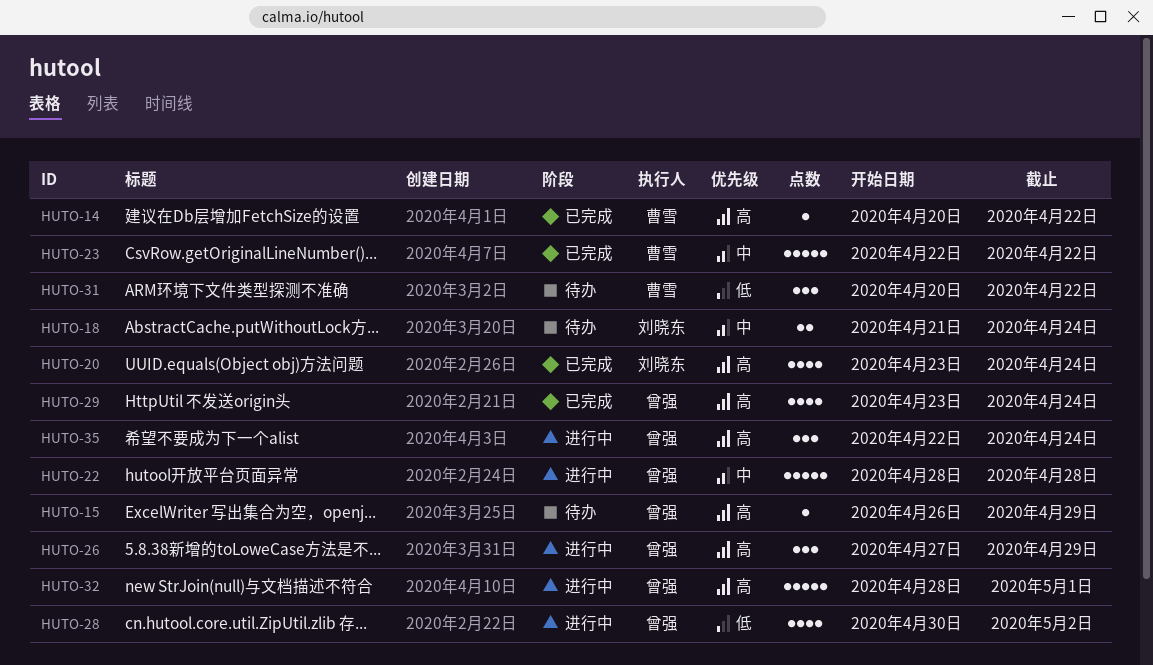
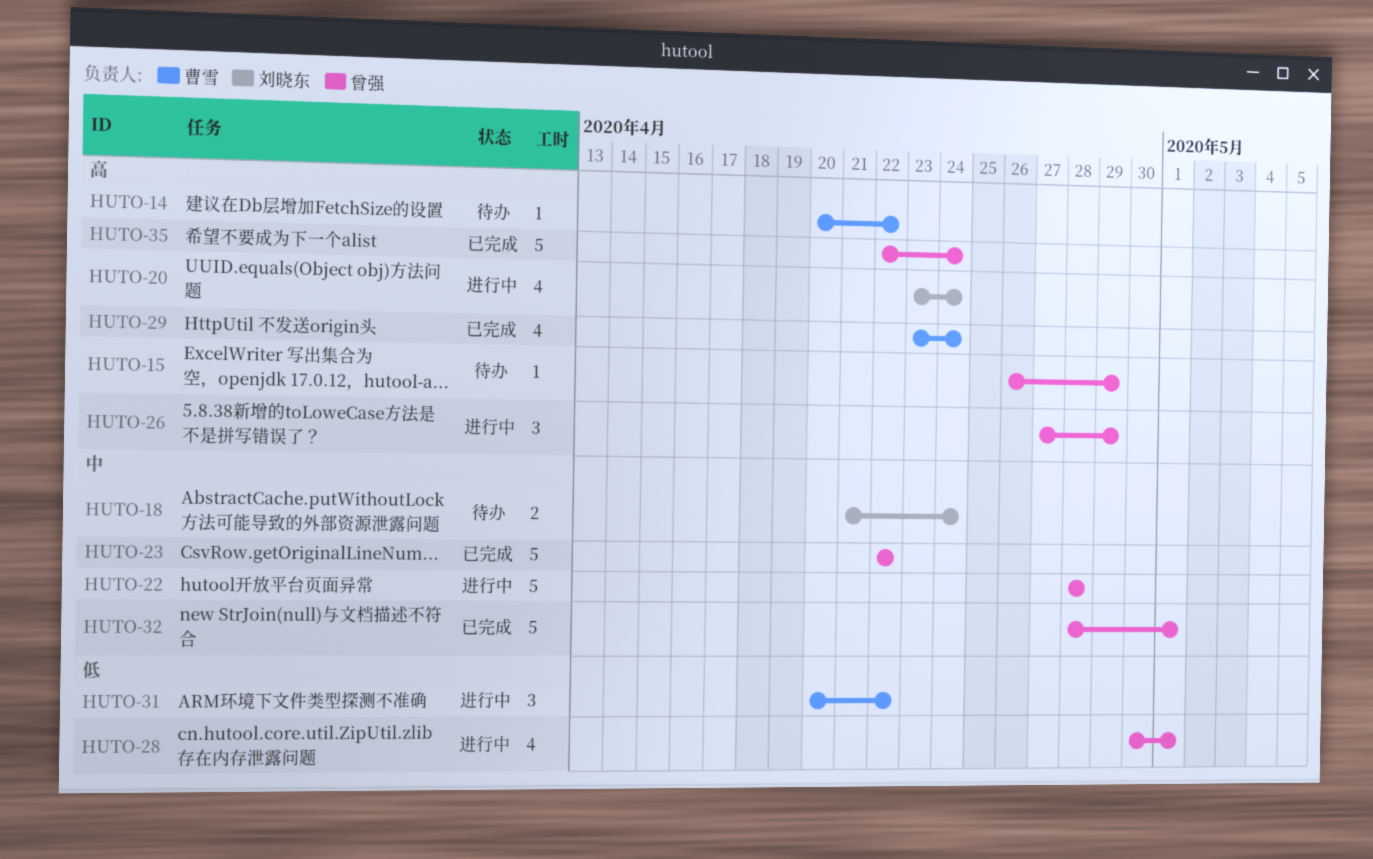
HUTO-14, status: 已完成 -> 待办
HUTO-20, status: 已完成 -> 进行中
HUTO-23, owner: 曹雪 -> 曾强
HUTO-28, due: May 2 -> May 1
HUTO-29, owner: 曾强 -> 曹雪
HUTO-31, status: 待办 -> 进行中
HUTO-32, status: 进行中 -> 已完成
HUTO-32, priority: 高 -> 中
HUTO-35, status: 进行中 -> 已完成
HUTO-35, estimate: 3 -> 5

